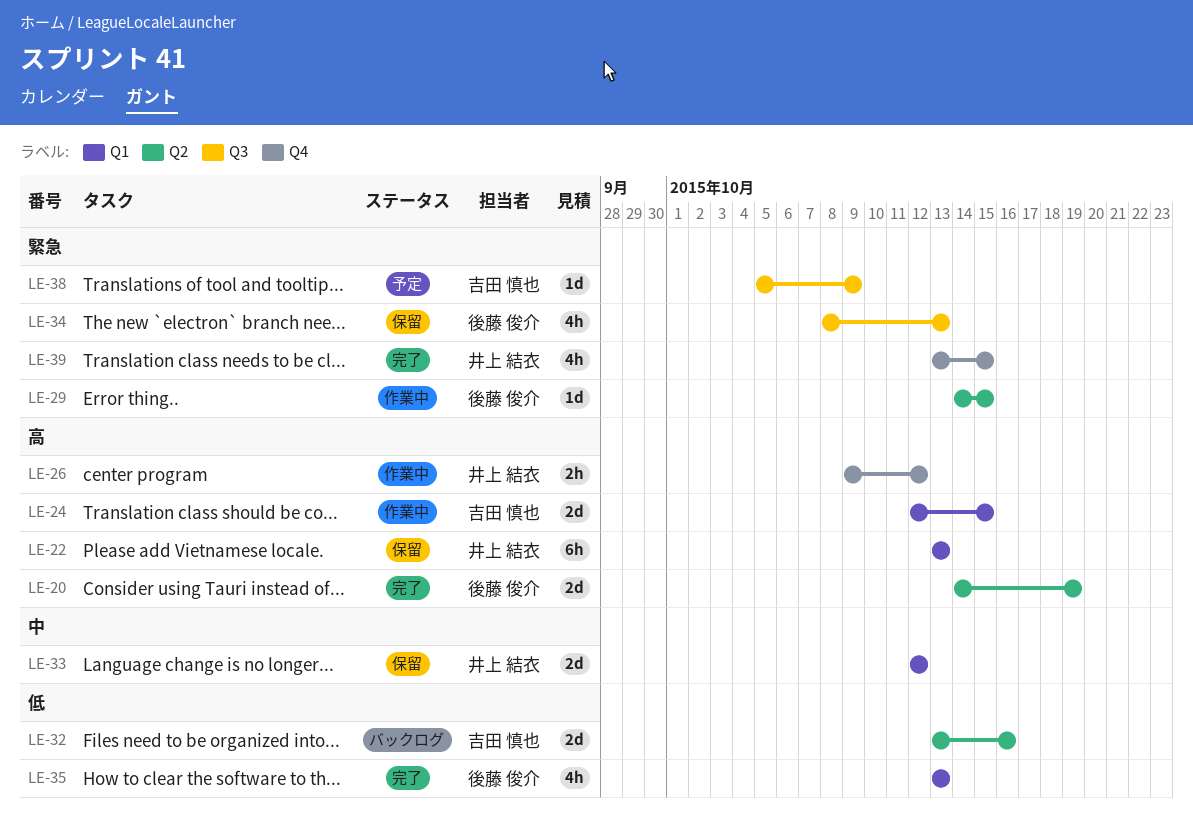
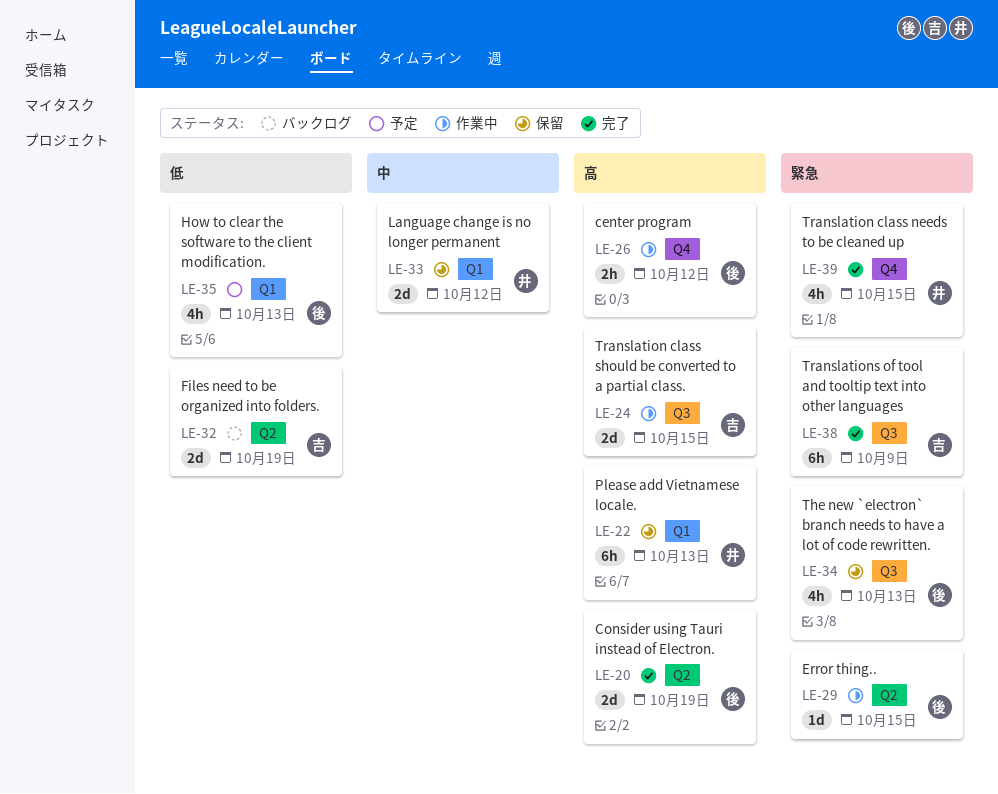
LE-24, label: Q1 -> Q3
LE-26, owner: 井上 結衣 -> 後藤 俊介
LE-32, due: Oct 16 -> Oct 19
LE-35, status: 完了 -> 予定
LE-38, status: 予定 -> 完了
LE-38, estimate: 1d -> 6h

